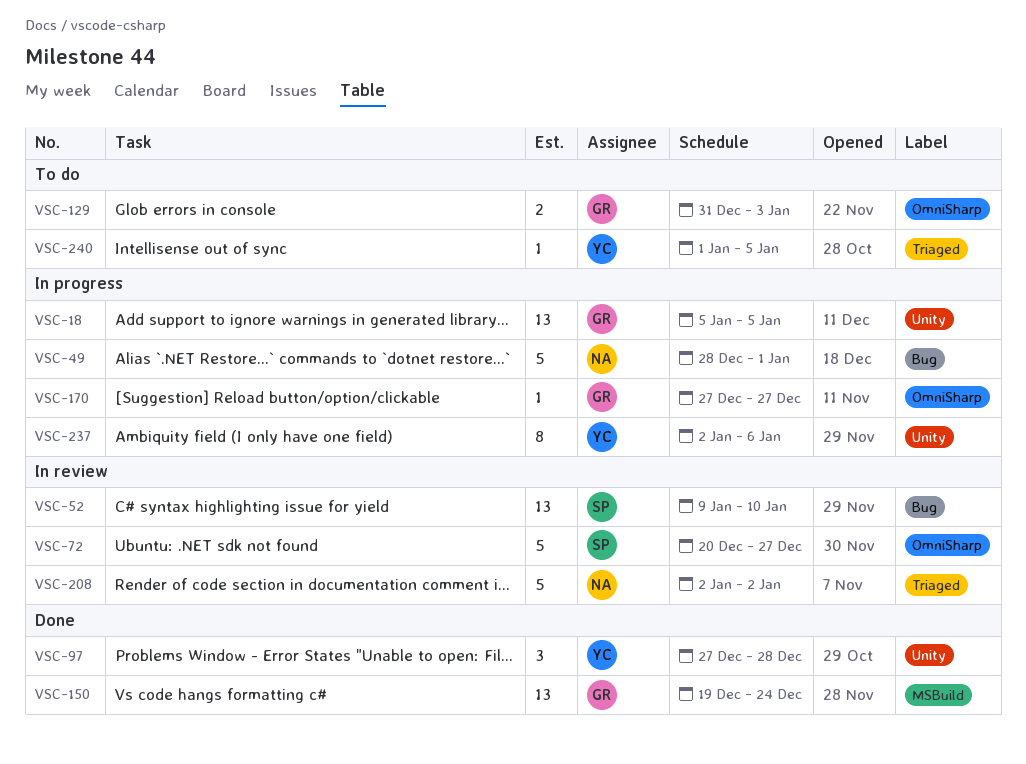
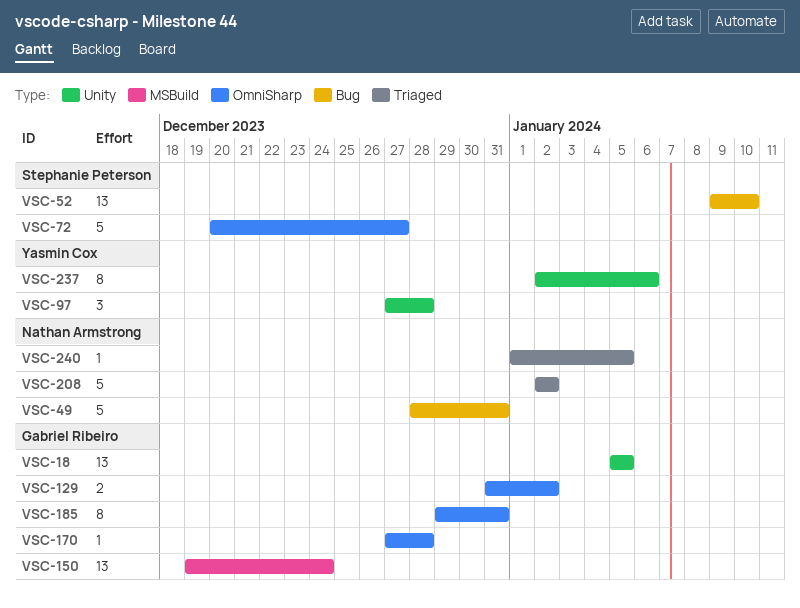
VSC-49, due: Jan 1 -> Dec 31
VSC-129, due: Jan 3 -> Jan 2
VSC-170, due: Dec 27 -> Dec 28
VSC-185: none -> present
VSC-240, owner: Yasmin Cox -> Nathan Armstrong

